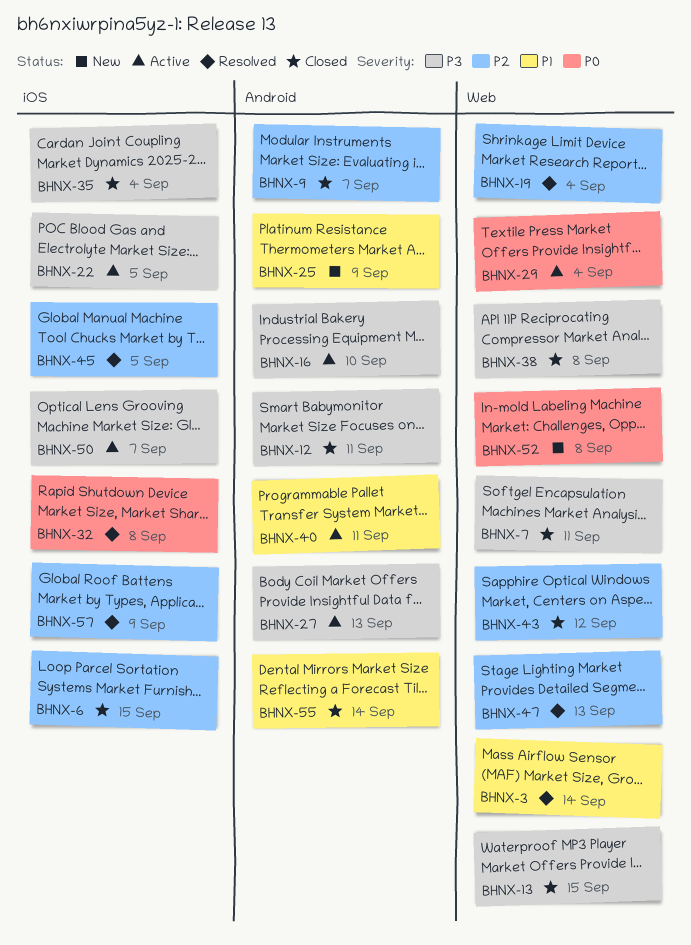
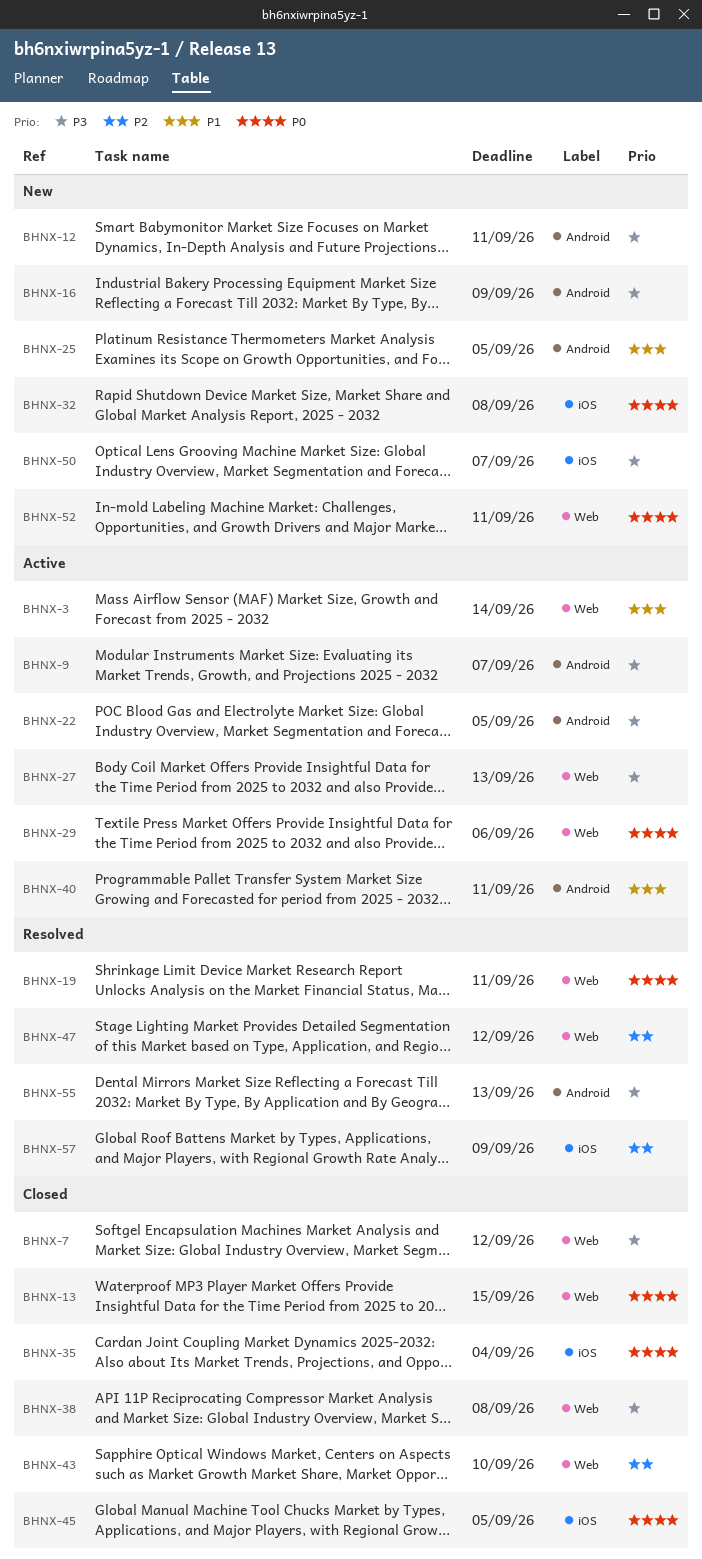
BHNX-3, status: Resolved -> Active
BHNX-6: present -> none
BHNX-7, due: Sep 11 -> Sep 12
BHNX-9, status: Closed -> Active
BHNX-9, priority: P2 -> P3
BHNX-12, status: Closed -> New
BHNX-13, priority: P3 -> P0
BHNX-16, status: Active -> New
BHNX-16, due: Sep 10 -> Sep 9
BHNX-19, priority: P2 -> P0
BHNX-19, due: Sep 4 -> Sep 11
BHNX-22, label: iOS -> Android
BHNX-25, due: Sep 9 -> Sep 5
BHNX-27, label: Android -> Web
BHNX-29, due: Sep 4 -> Sep 6
BHNX-32, status: Resolved -> New
BHNX-35, priority: P3 -> P0
BHNX-43, due: Sep 12 -> Sep 10
BHNX-45, status: Resolved -> Closed
BHNX-45, priority: P2 -> P0
BHNX-47, due: Sep 13 -> Sep 12
BHNX-50, status: Active -> New
BHNX-52, due: Sep 8 -> Sep 11
BHNX-55, status: Closed -> Resolved
BHNX-55, priority: P1 -> P3
BHNX-55, due: Sep 14 -> Sep 13

